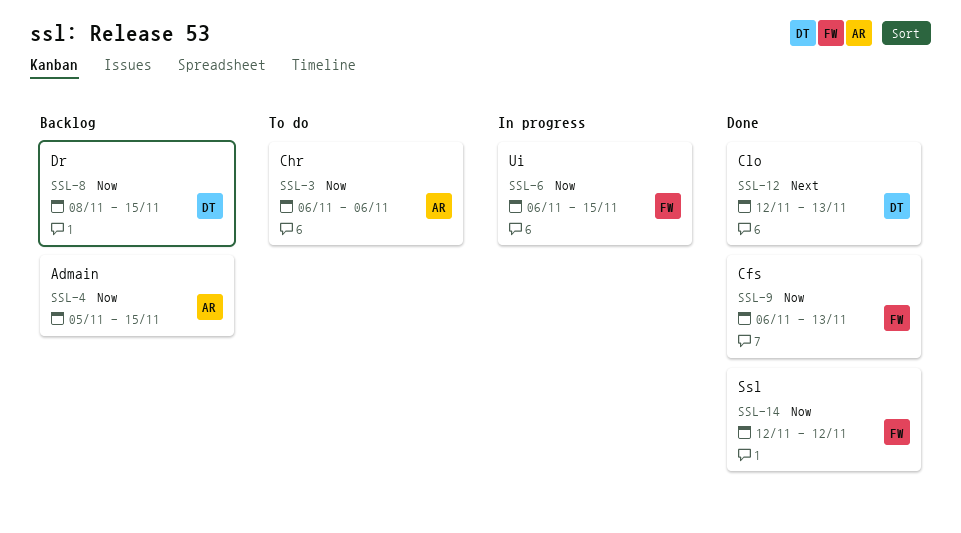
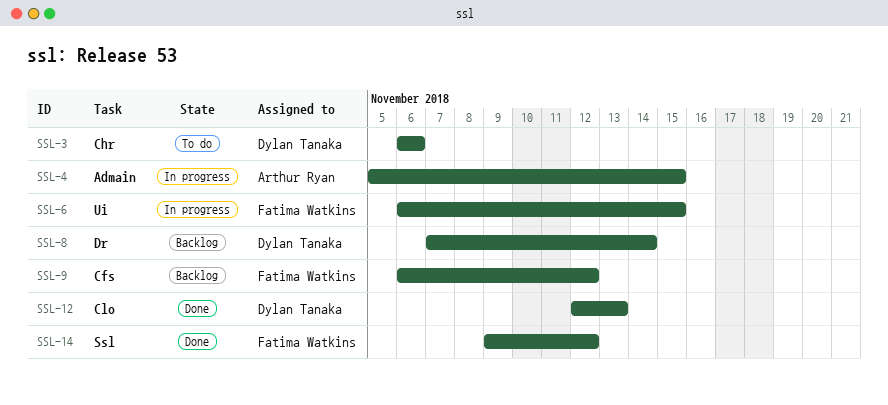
SSL-3, owner: Arthur Ryan -> Dylan Tanaka
SSL-4, status: Backlog -> In progress
SSL-8, start: Nov 8 -> Nov 7
SSL-8, due: Nov 15 -> Nov 14
SSL-9, status: Done -> Backlog
SSL-9, due: Nov 13 -> Nov 12
SSL-14, start: Nov 12 -> Nov 9

